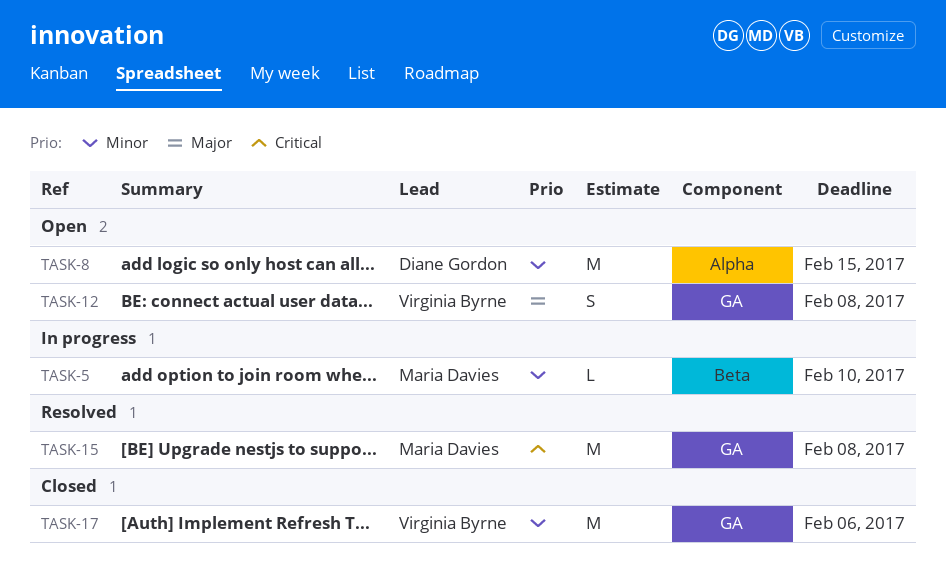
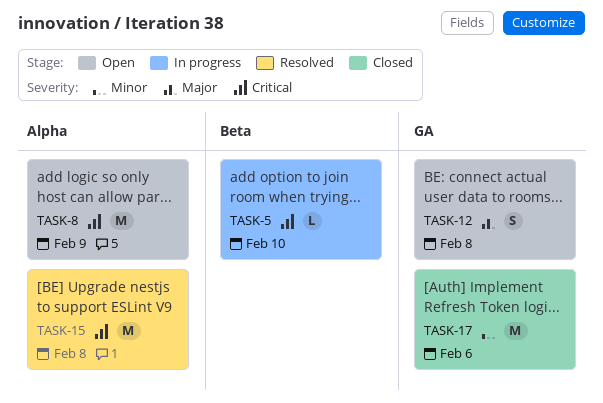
TASK-5, priority: Minor -> Critical
TASK-8, priority: Minor -> Critical
TASK-8, due: Feb 15 -> Feb 9
TASK-15, label: GA -> Alpha

